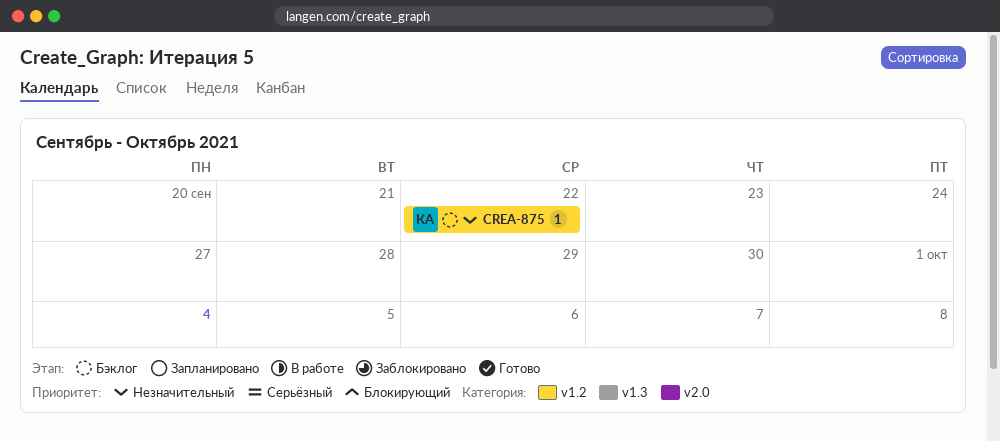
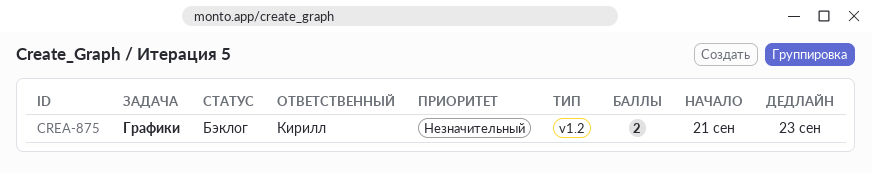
CREA-875, estimate: 1 -> 2
CREA-875, start: Sep 22 -> Sep 21
CREA-875, due: Sep 22 -> Sep 23

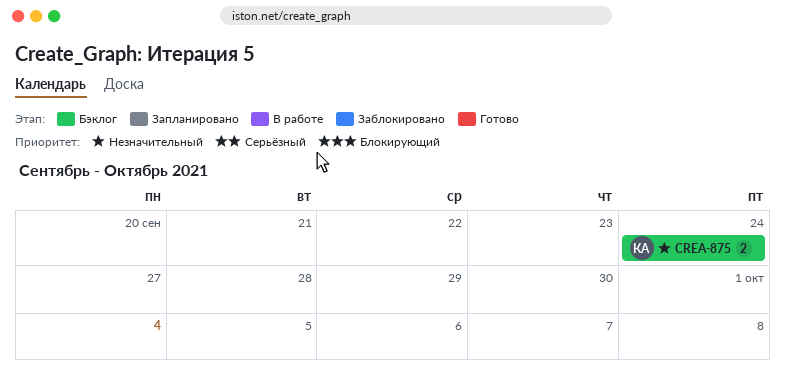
CREA-875, start: Sep 21 -> Sep 24
CREA-875, due: Sep 23 -> Sep 24

